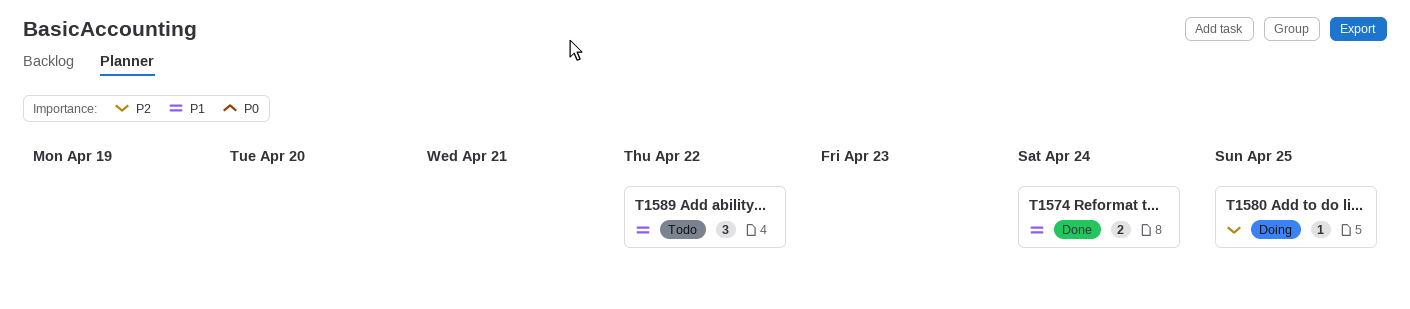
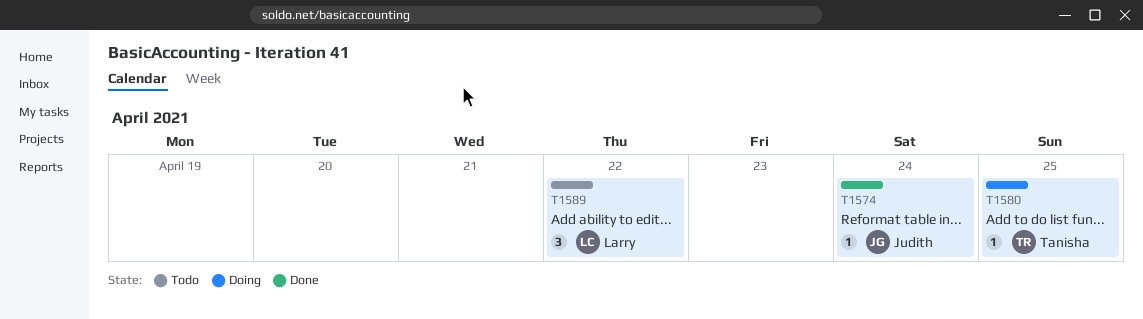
T1574, estimate: 2 -> 1

